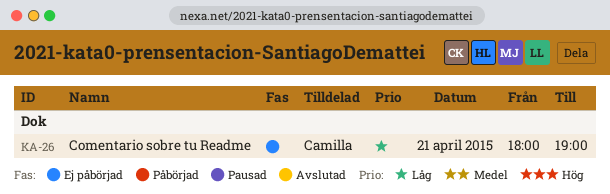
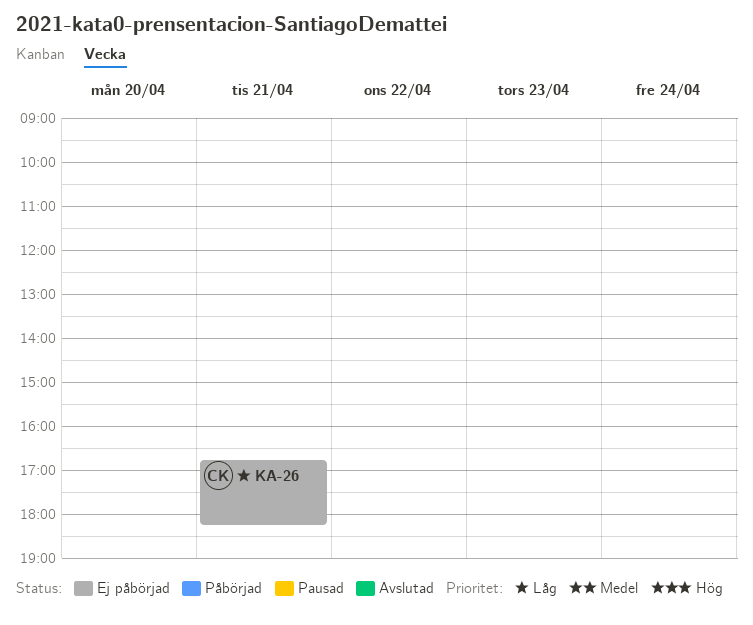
KA-26, begins: 18:00 -> 16:45
KA-26, ends: 19:00 -> 18:15

